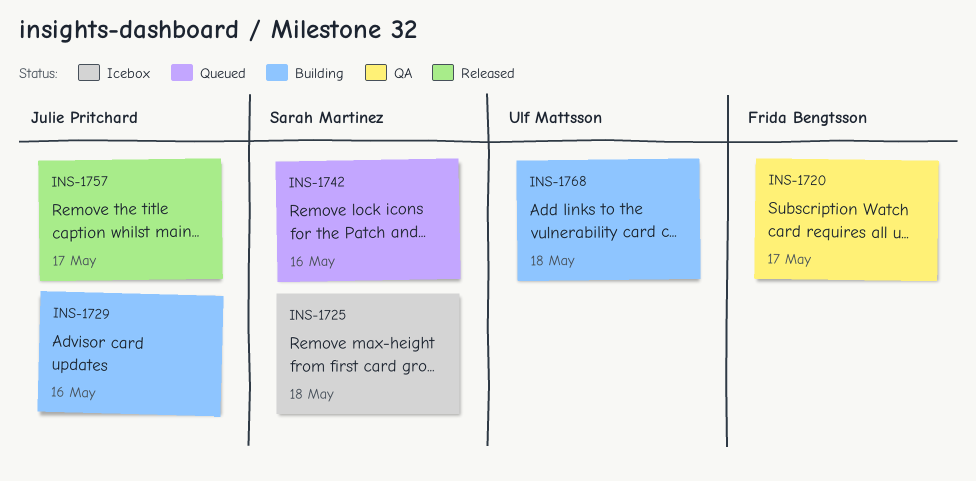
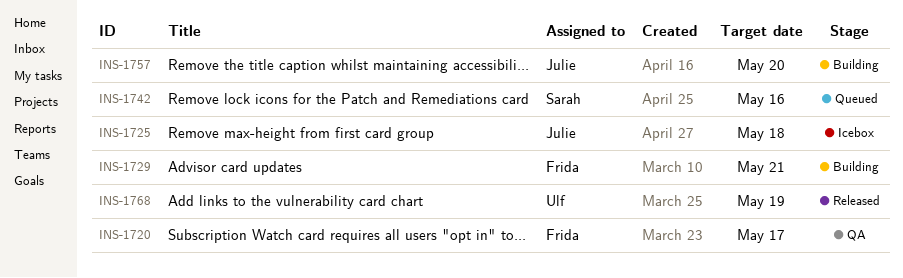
INS-1725, owner: Sarah Martinez -> Julie Pritchard
INS-1729, owner: Julie Pritchard -> Frida Bengtsson
INS-1729, due: May 16 -> May 21
INS-1757, status: Released -> Building
INS-1757, due: May 17 -> May 20
INS-1768, status: Building -> Released
INS-1768, due: May 18 -> May 19

